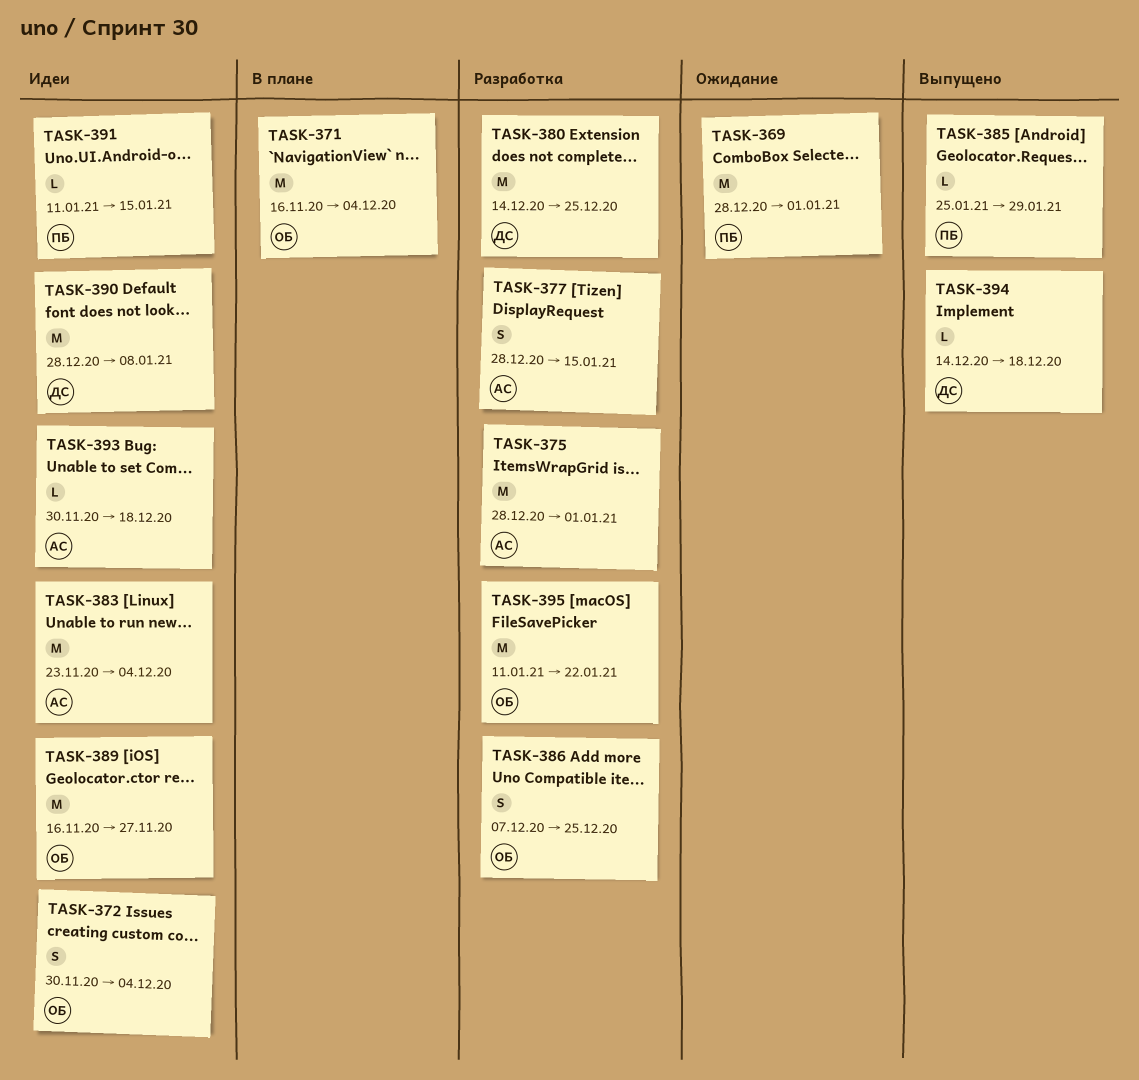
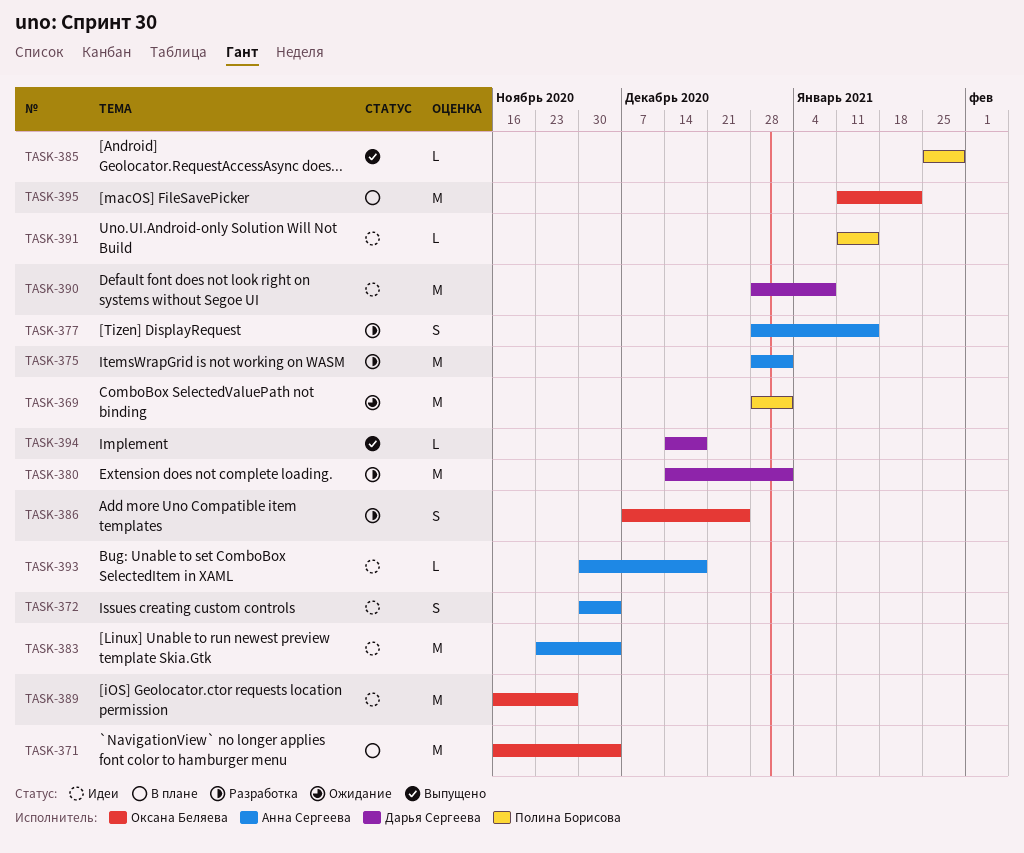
TASK-372, owner: Оксана Беляева -> Анна Сергеева
TASK-380, due: Dec 25 -> Jan 1
TASK-395, status: Разработка -> В плане

